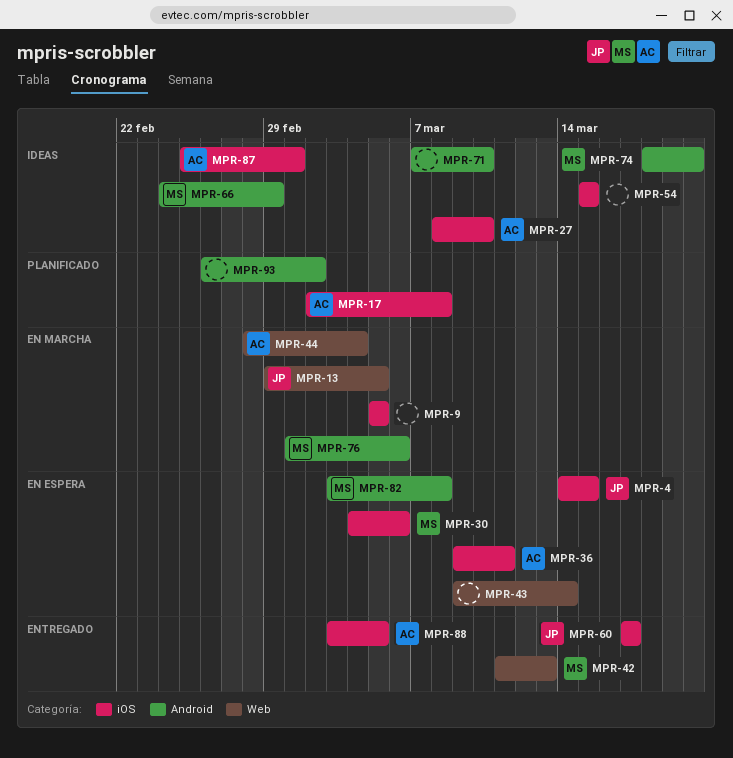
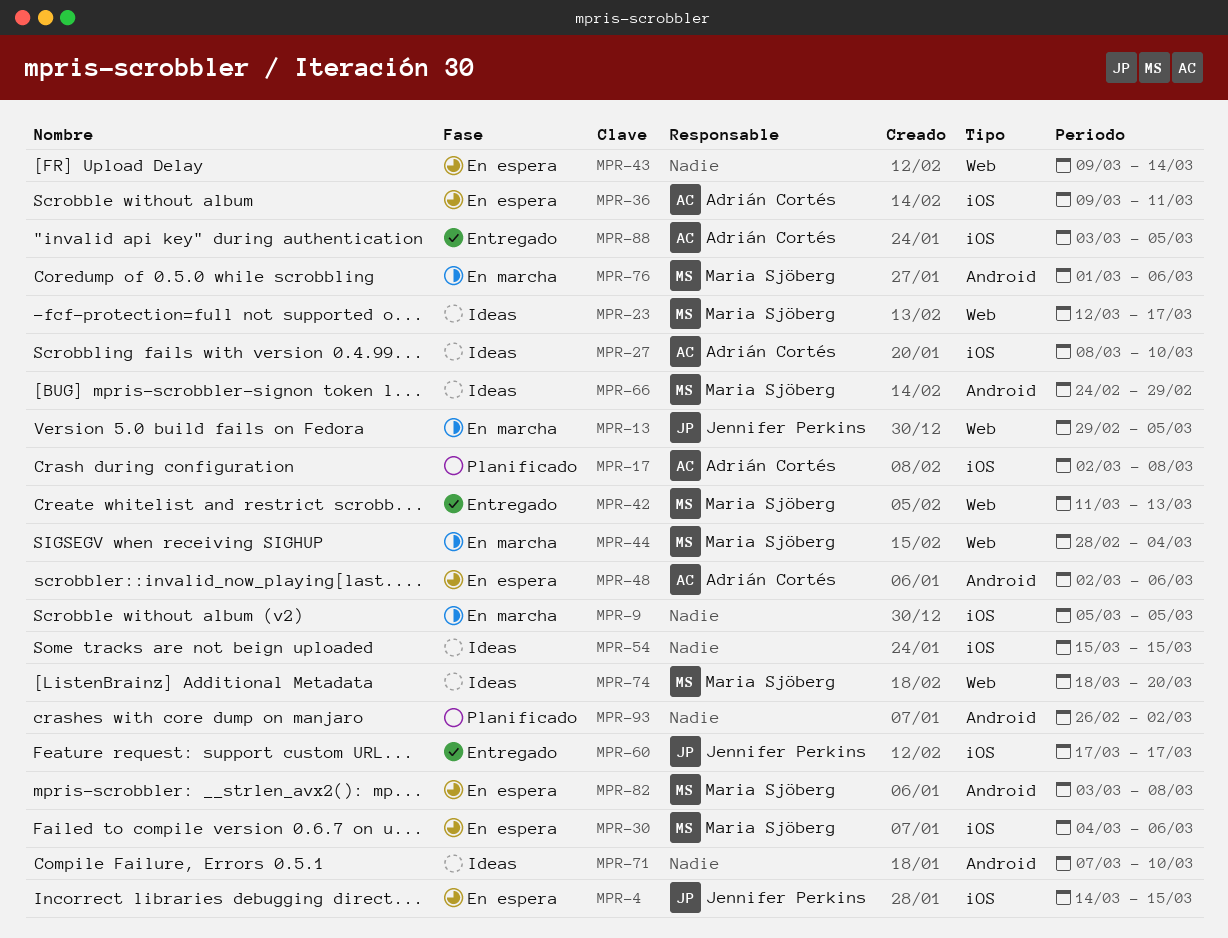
MPR-23: none -> present
MPR-44, owner: Adrián Cortés -> Maria Sjöberg
MPR-48: none -> present
MPR-74, label: Android -> Web
MPR-87: present -> none

